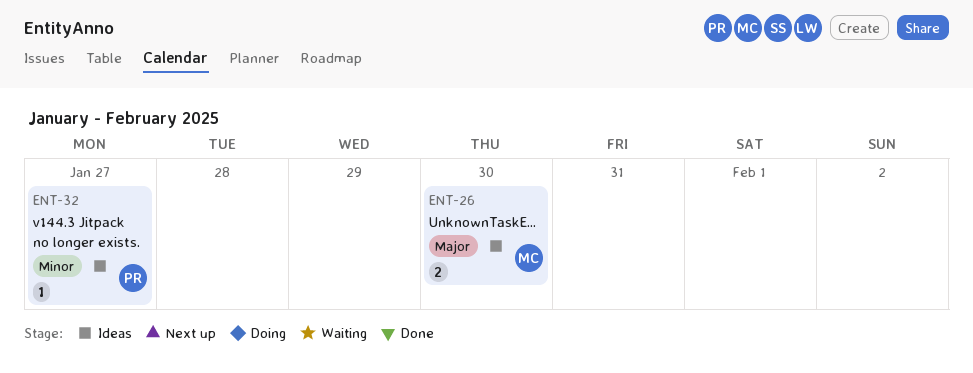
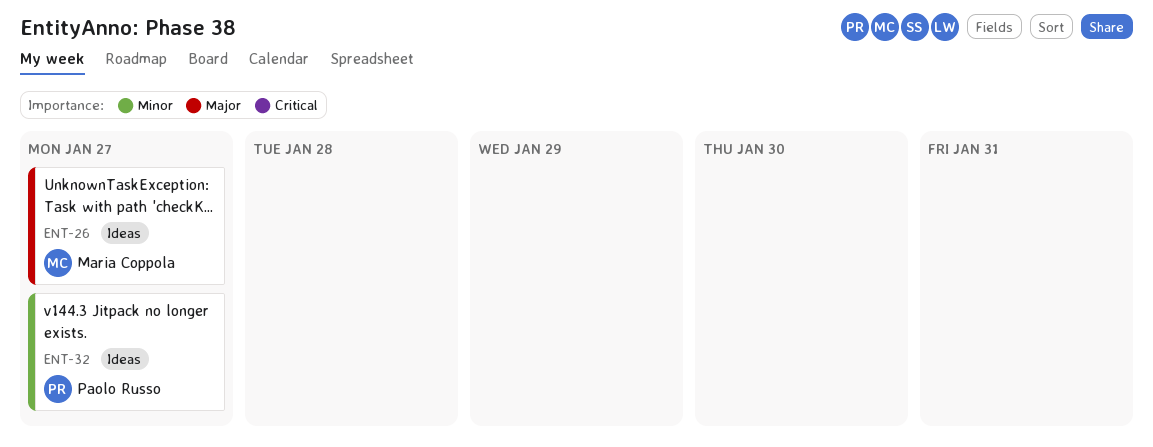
ENT-26, due: Jan 30 -> Jan 27

